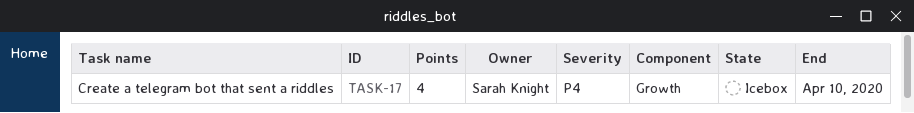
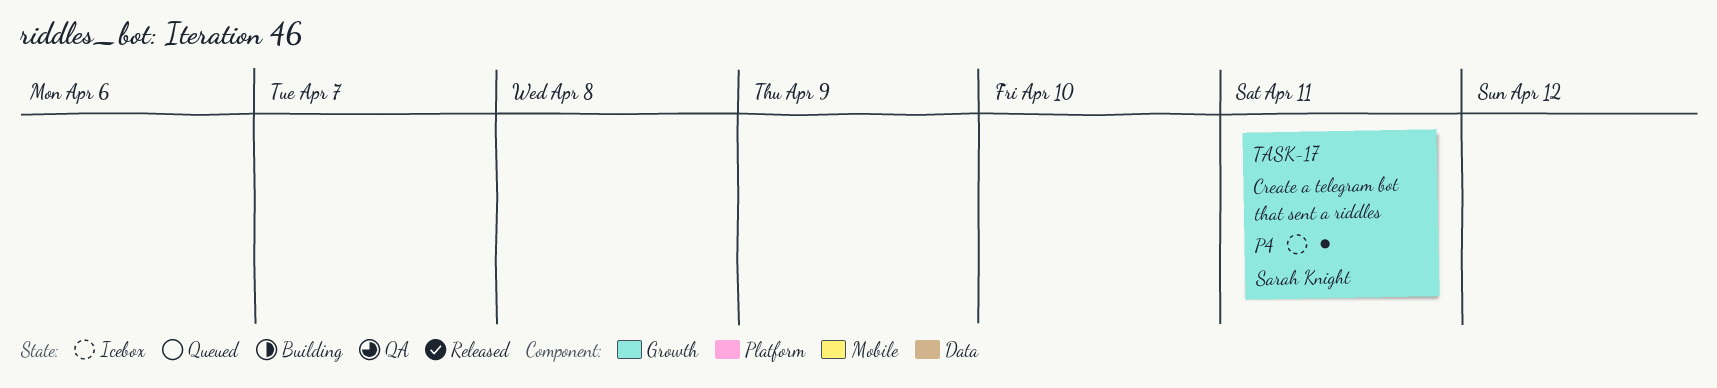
TASK-17, estimate: 4 -> 1
TASK-17, due: Apr 10 -> Apr 11

